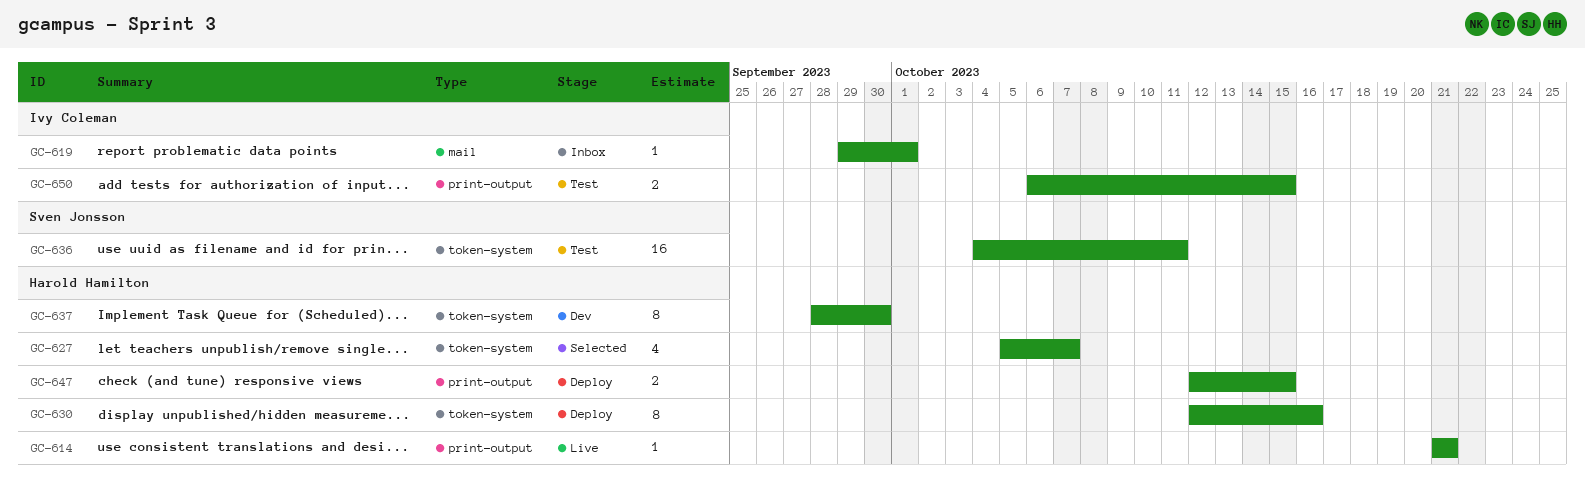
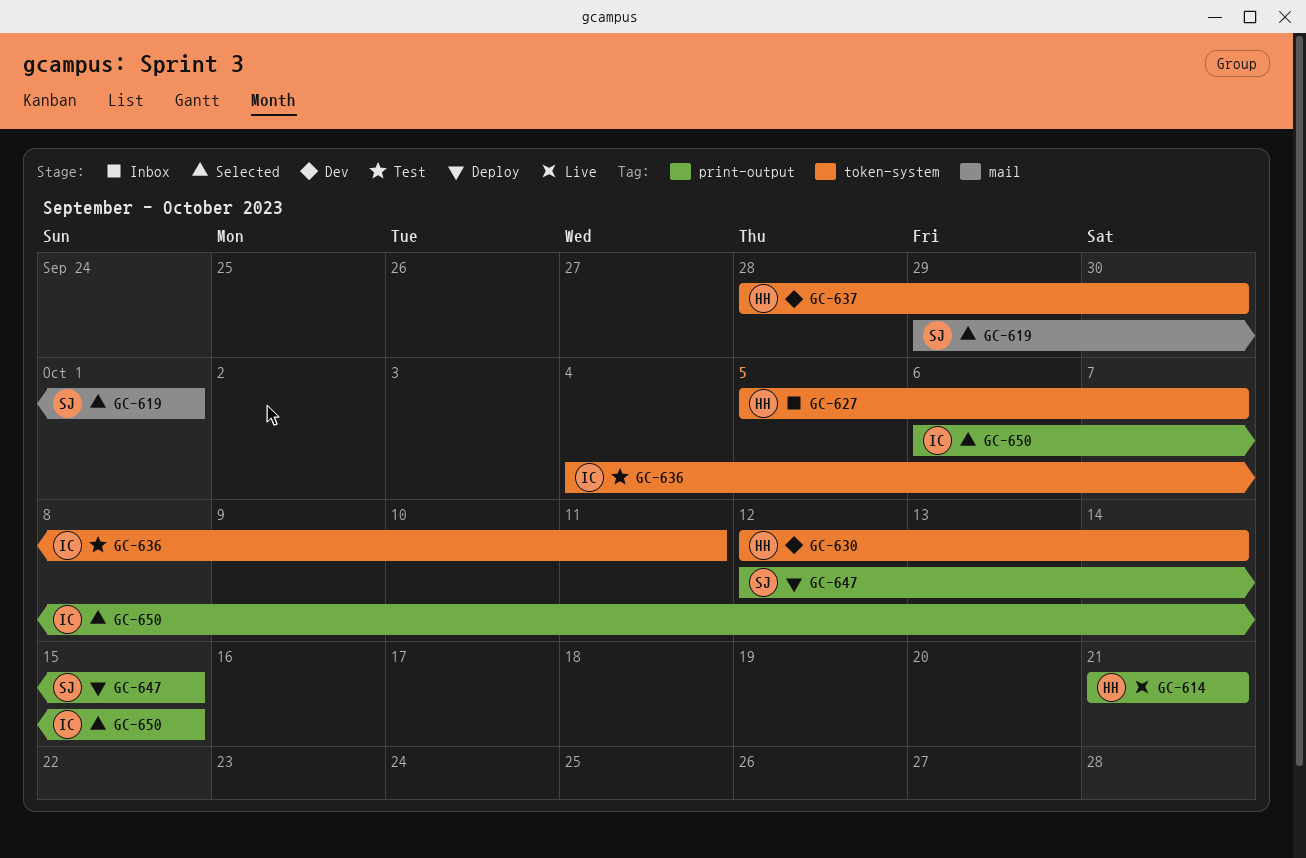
GC-619, status: Inbox -> Selected
GC-619, owner: Ivy Coleman -> Sven Jonsson
GC-627, status: Selected -> Inbox
GC-630, status: Deploy -> Dev
GC-630, due: Oct 16 -> Oct 14
GC-636, owner: Sven Jonsson -> Ivy Coleman
GC-647, owner: Harold Hamilton -> Sven Jonsson
GC-650, status: Test -> Selected

